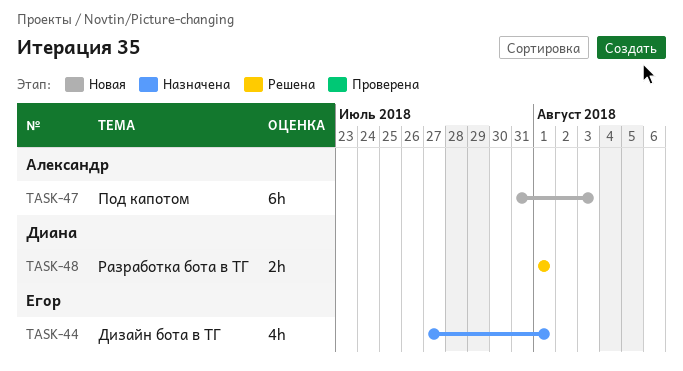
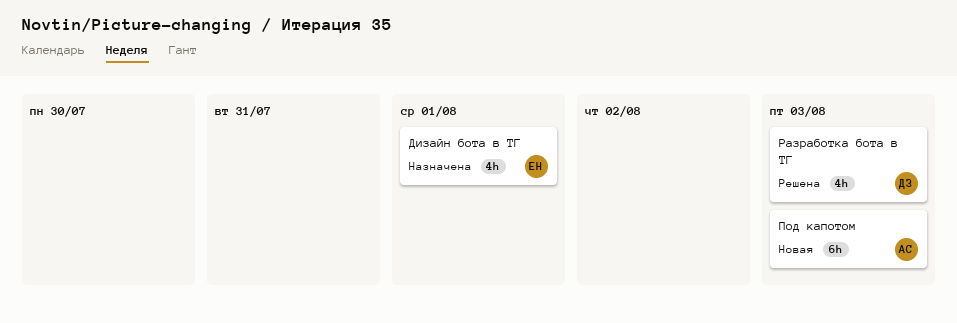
Разработка бота в ТГ, estimate: 2h -> 4h
Разработка бота в ТГ, due: Aug 1 -> Aug 3

